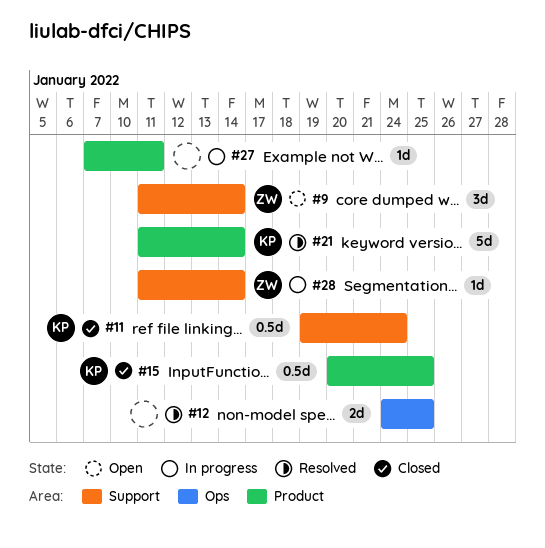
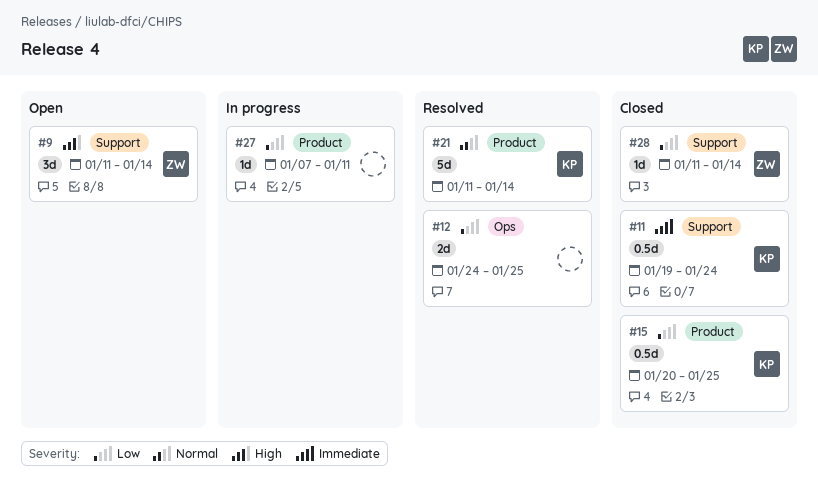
#28, status: In progress -> Closed

